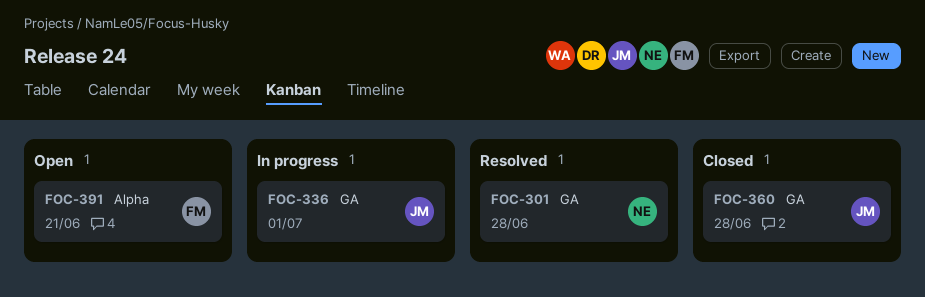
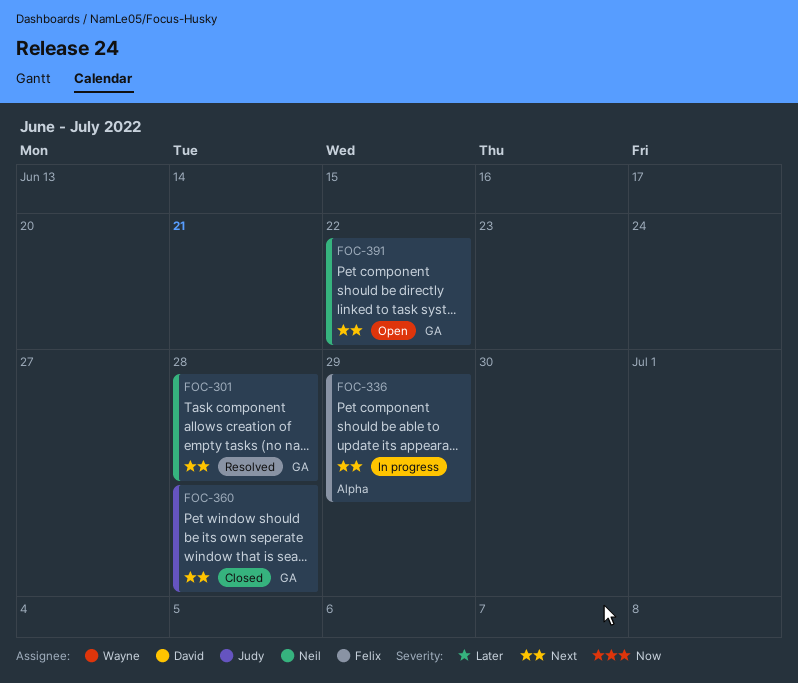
FOC-336, owner: Judy -> Felix
FOC-336, label: GA -> Alpha
FOC-336, due: Jul 1 -> Jun 29
FOC-391, owner: Felix -> Neil
FOC-391, label: Alpha -> GA
FOC-391, due: Jun 21 -> Jun 22

